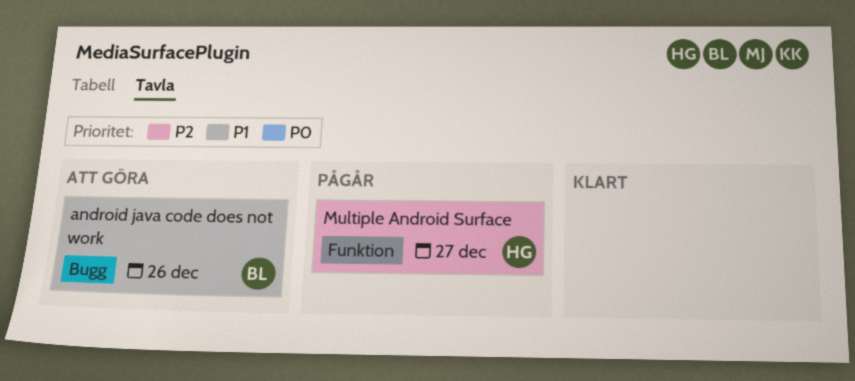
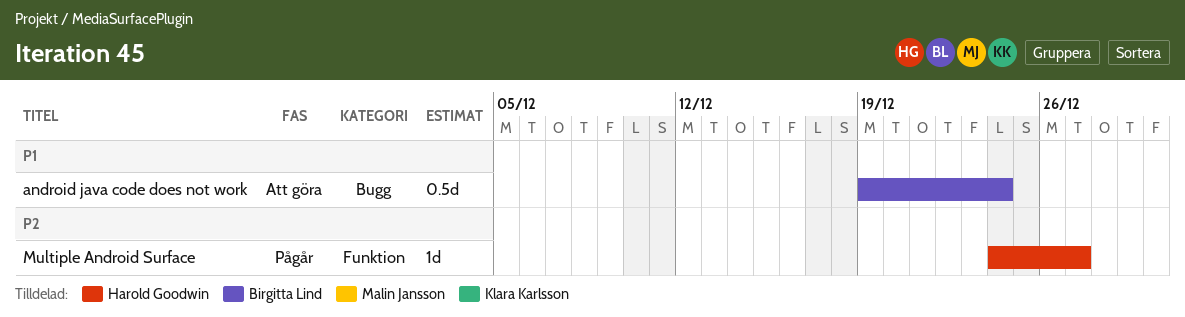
android java code does not work, due: Dec 26 -> Dec 24

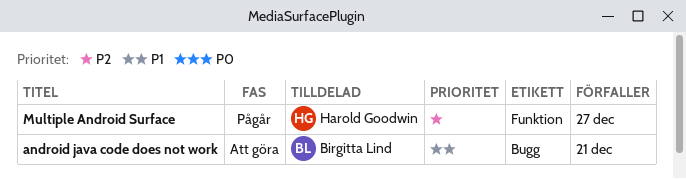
android java code does not work, due: Dec 24 -> Dec 21

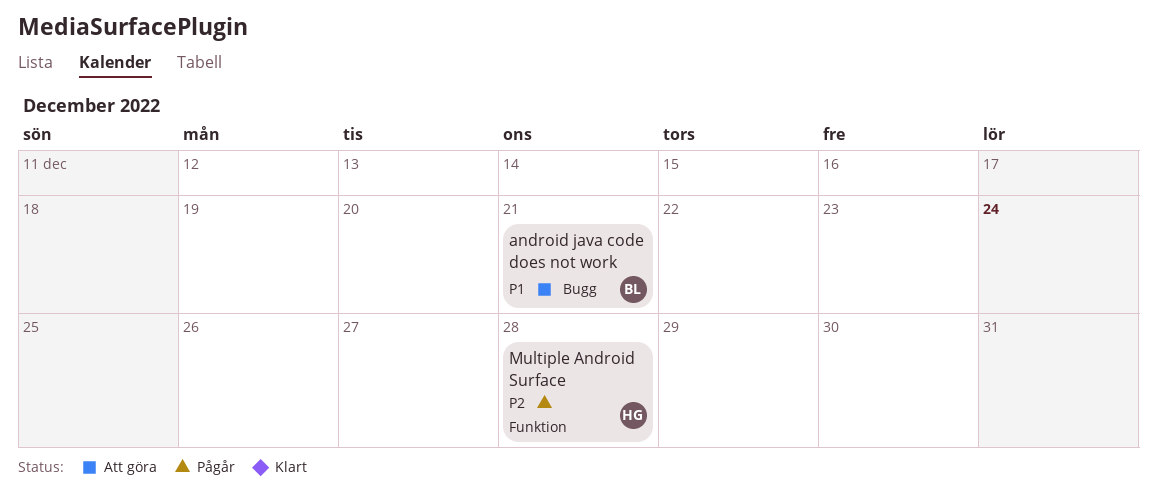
Multiple Android Surface, due: Dec 27 -> Dec 28

